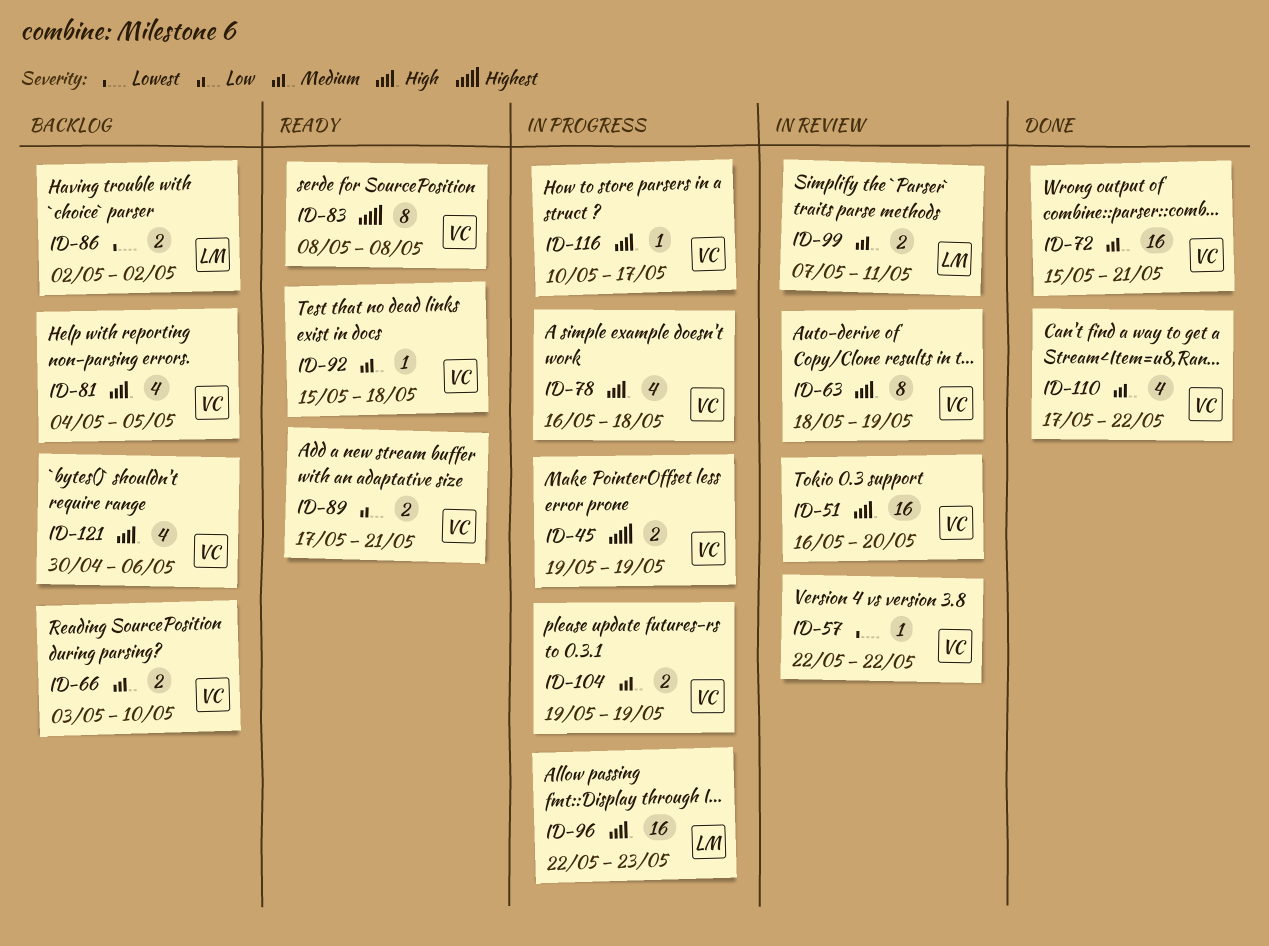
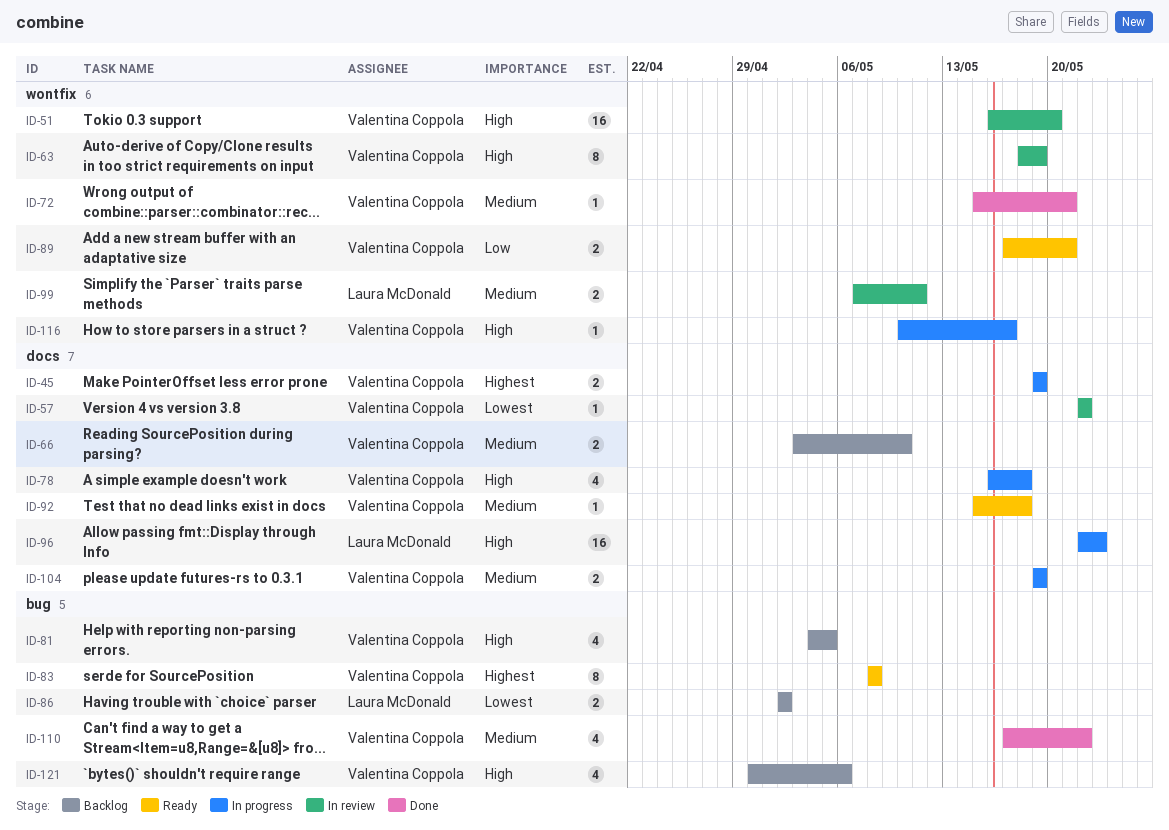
ID-72, estimate: 16 -> 1

